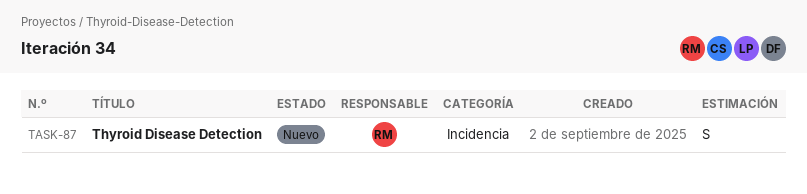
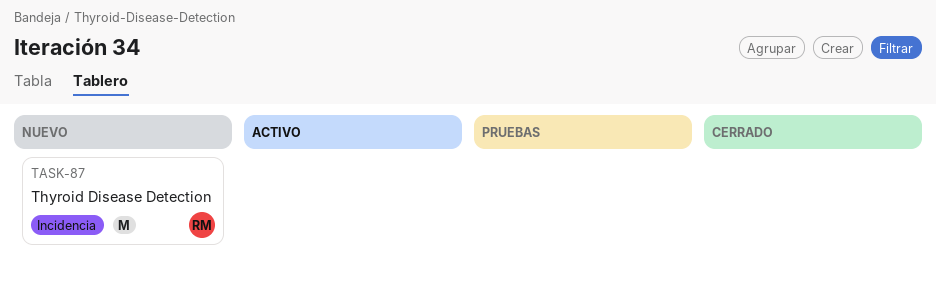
TASK-87, estimate: S -> M

